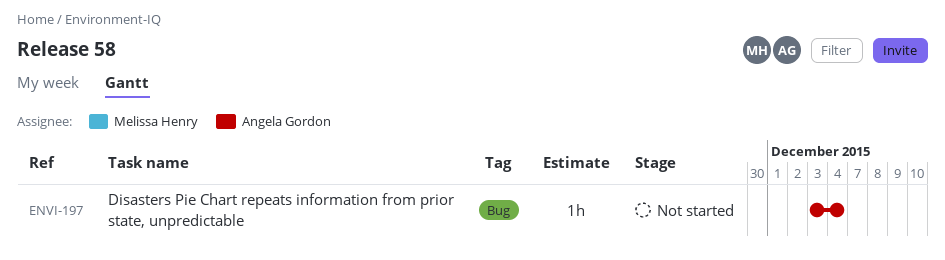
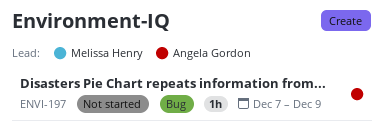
ENVI-197, start: Dec 3 -> Dec 7
ENVI-197, due: Dec 4 -> Dec 9

